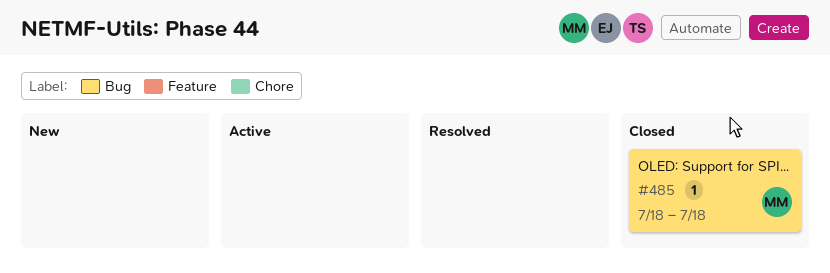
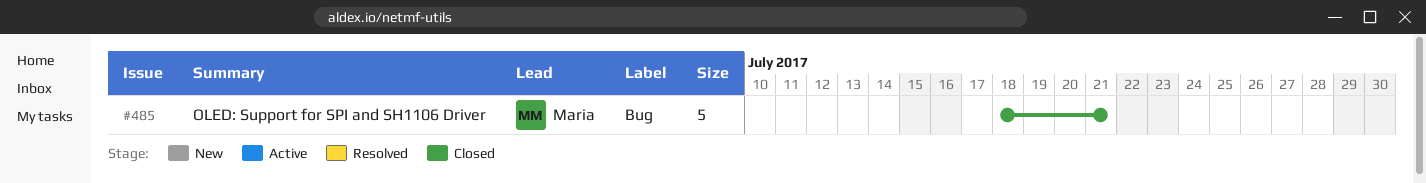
#485, estimate: 1 -> 5
#485, due: Jul 18 -> Jul 21

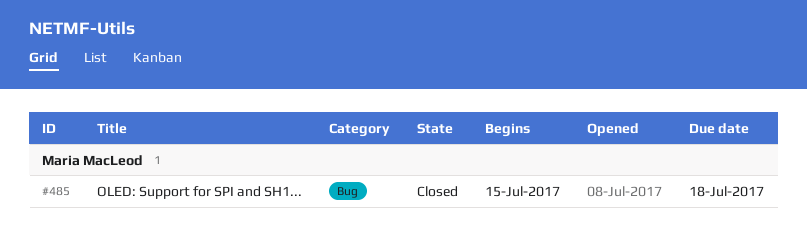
#485, start: Jul 18 -> Jul 15
#485, due: Jul 21 -> Jul 18

